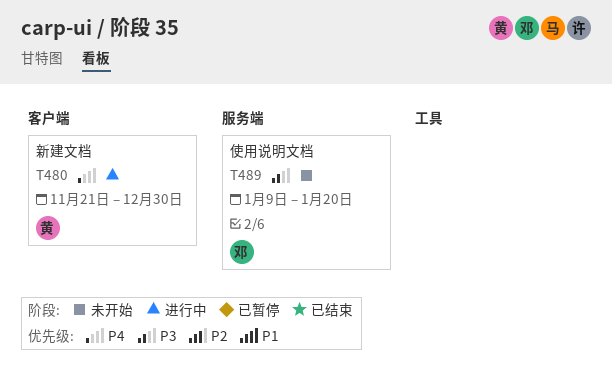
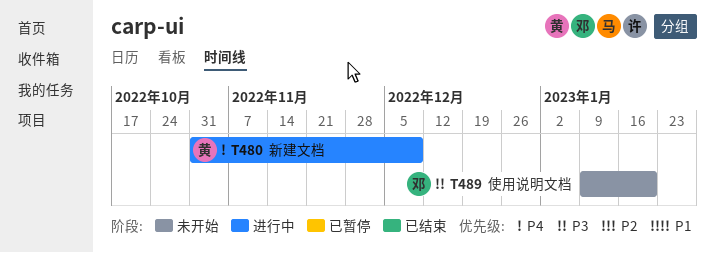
T480, start: Nov 21 -> Oct 31
T480, due: Dec 30 -> Dec 9

